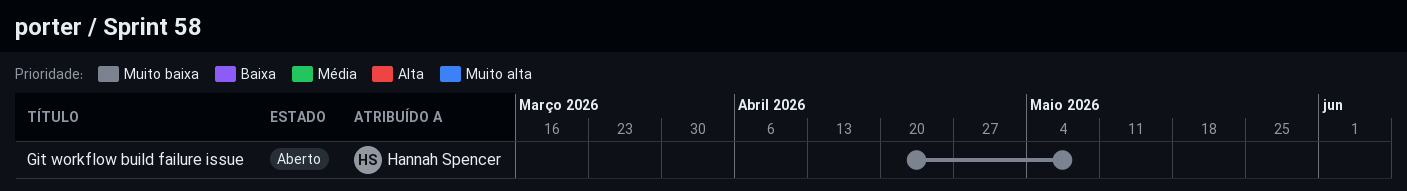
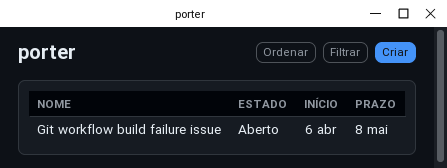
Git workflow build failure issue, start: Apr 20 -> Apr 6

